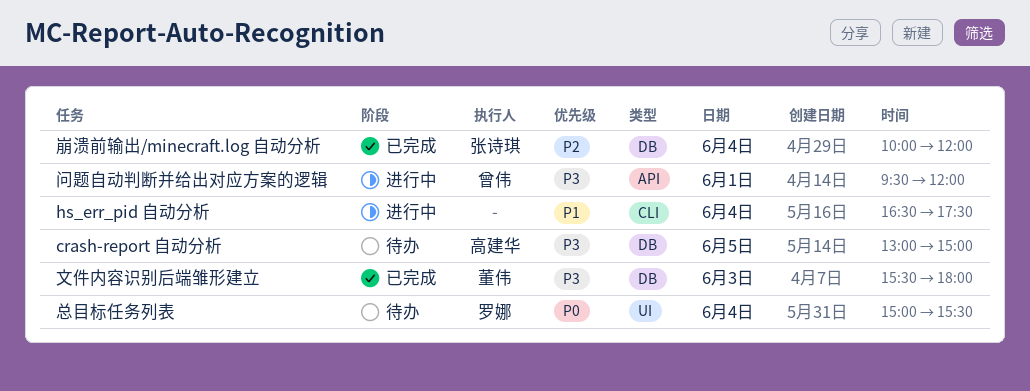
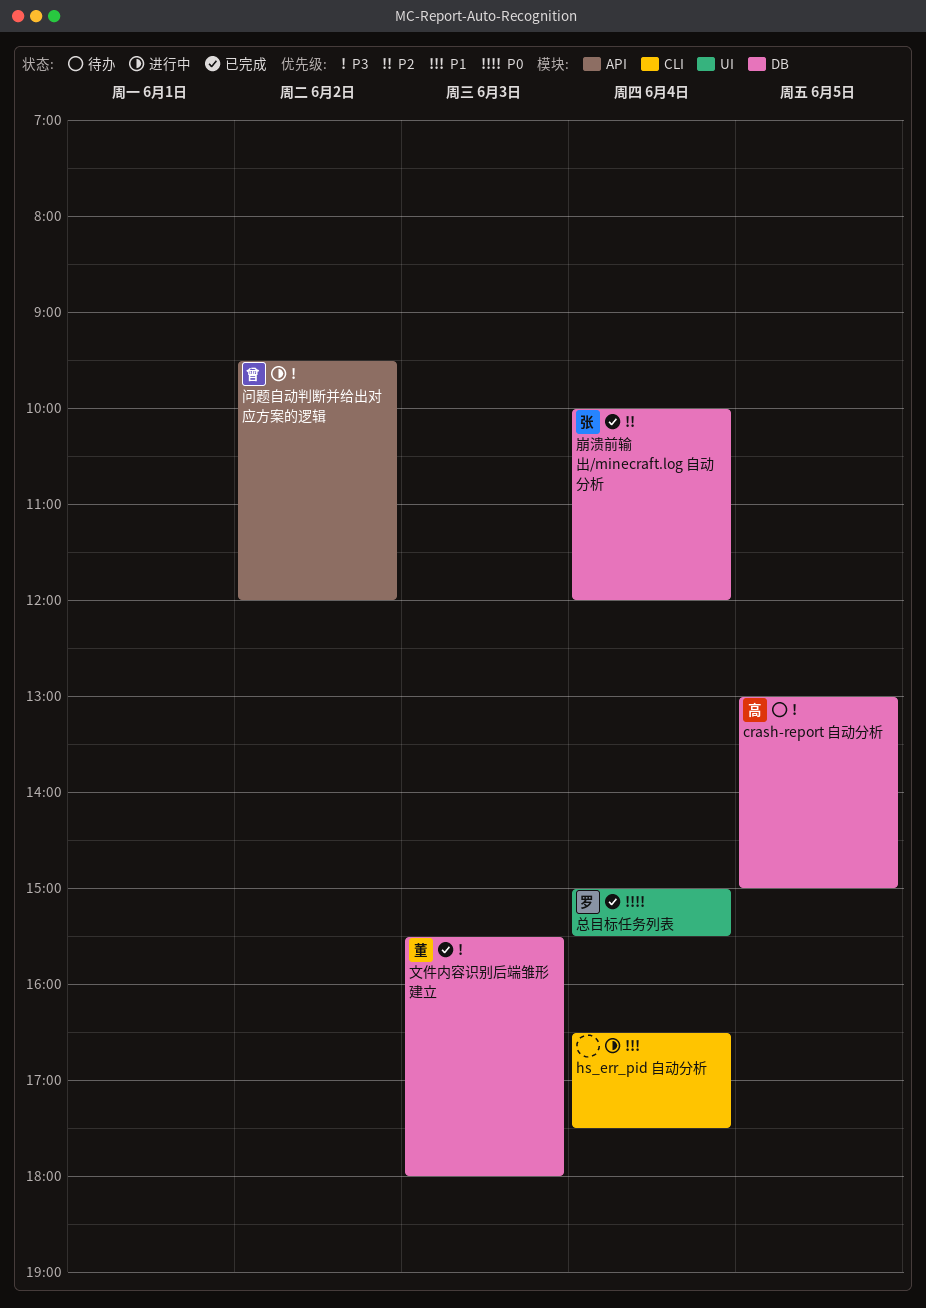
总目标任务列表, status: 待办 -> 已完成
问题自动判断并给出对应方案的逻辑, day: Jun 1 -> Jun 2

